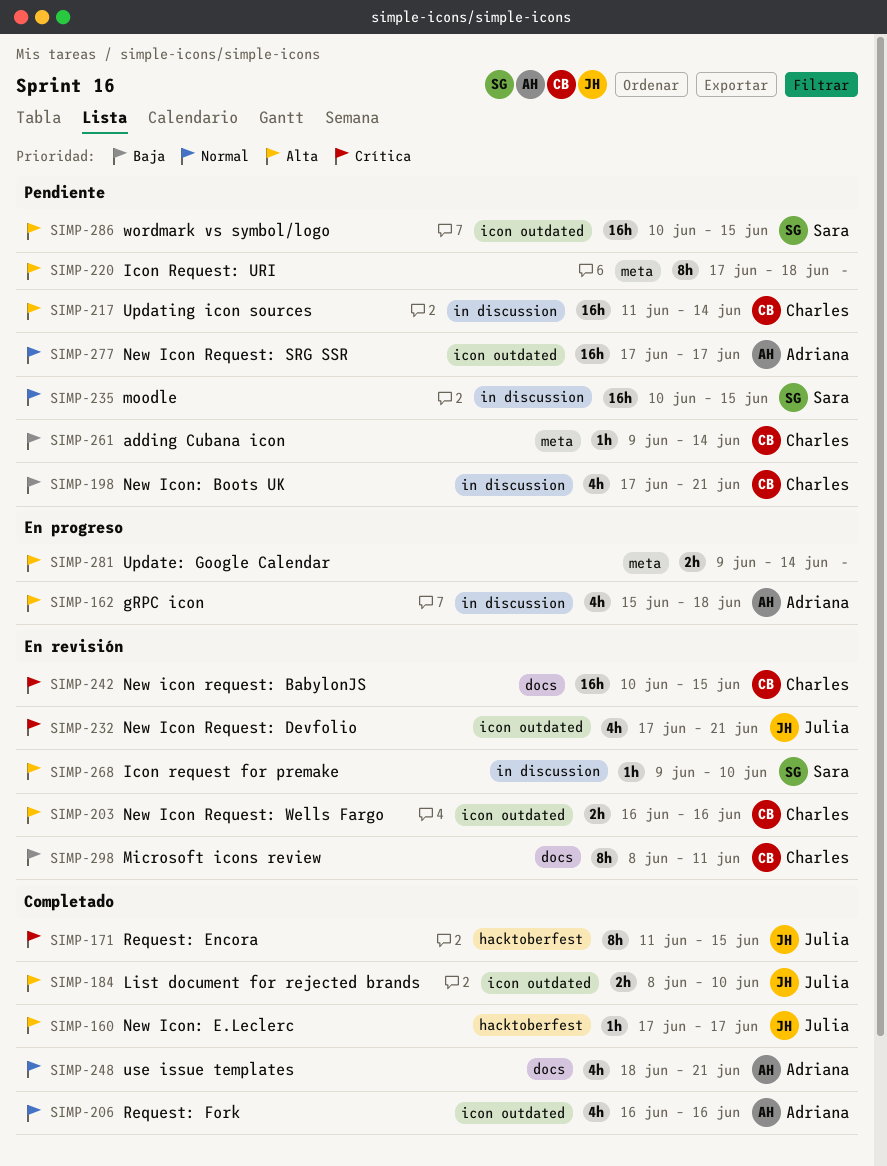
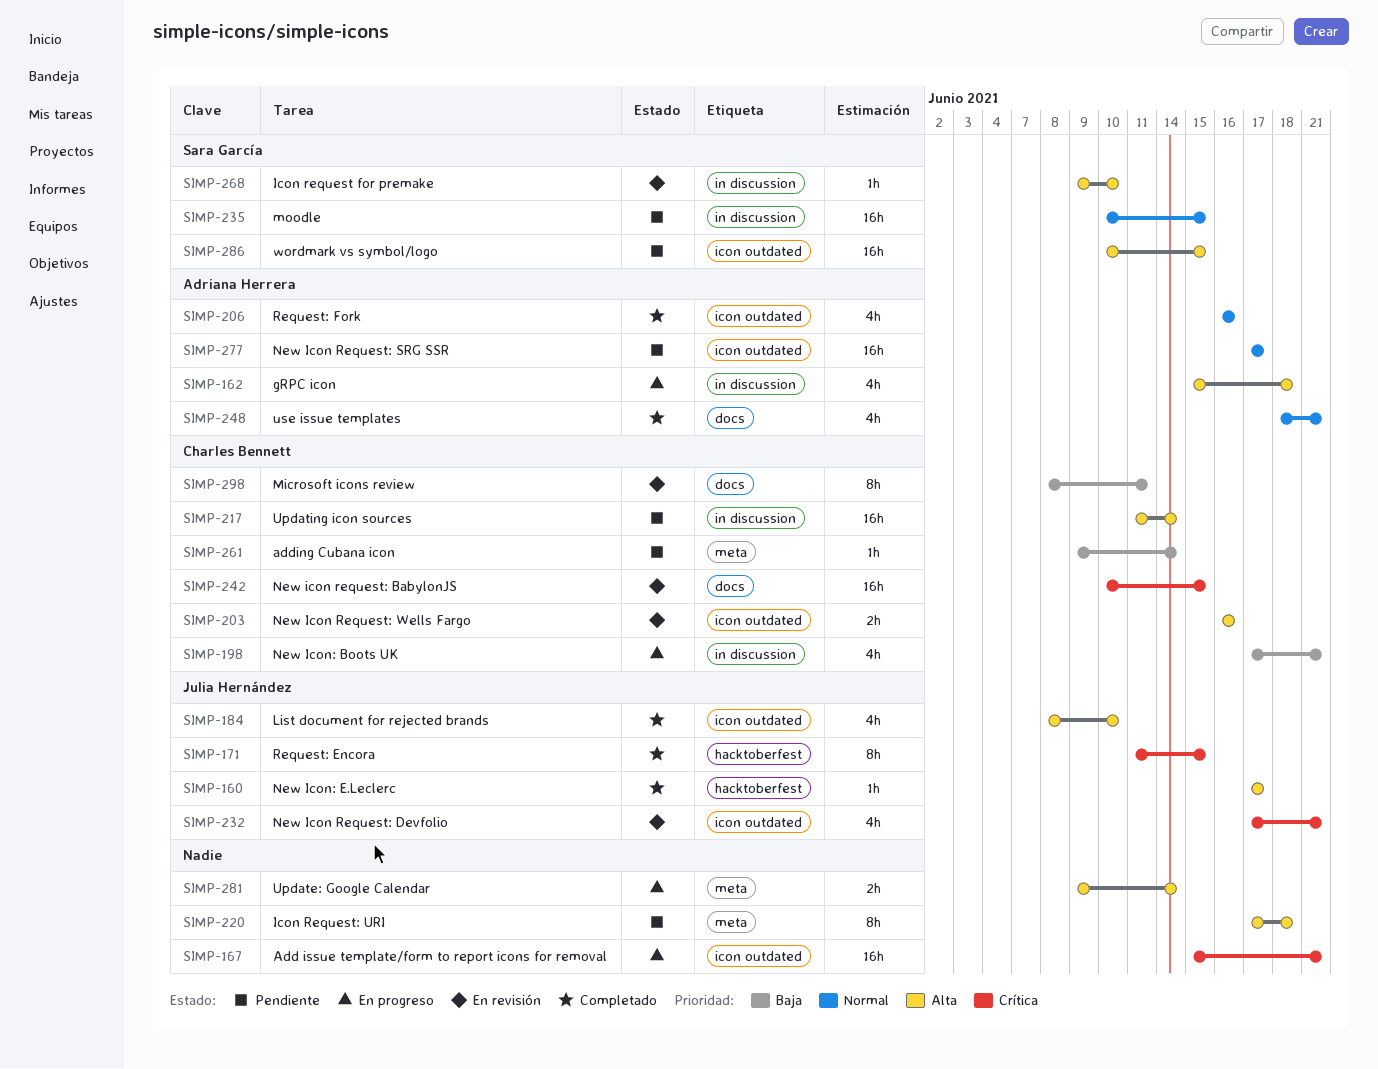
SIMP-167: none -> present
SIMP-184, estimate: 2h -> 4h
SIMP-198, status: Pendiente -> En progreso

